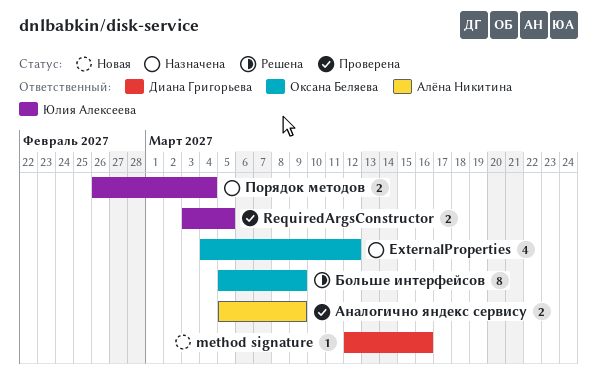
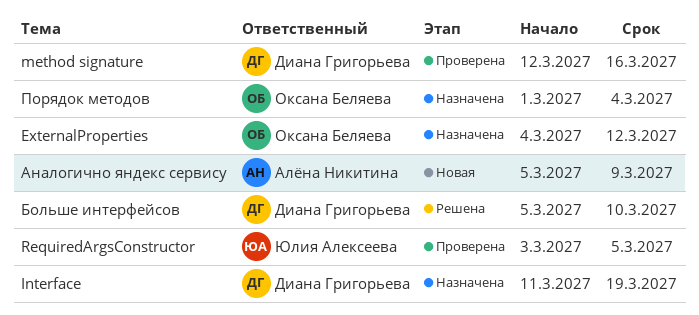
Interface: none -> present
method signature, status: Новая -> Проверена
Аналогично яндекс сервису, status: Проверена -> Новая
Больше интерфейсов, owner: Оксана Беляева -> Диана Григорьева
Больше интерфейсов, due: Mar 9 -> Mar 10
Порядок методов, owner: Юлия Алексеева -> Оксана Беляева
Порядок методов, start: Feb 26 -> Mar 1

